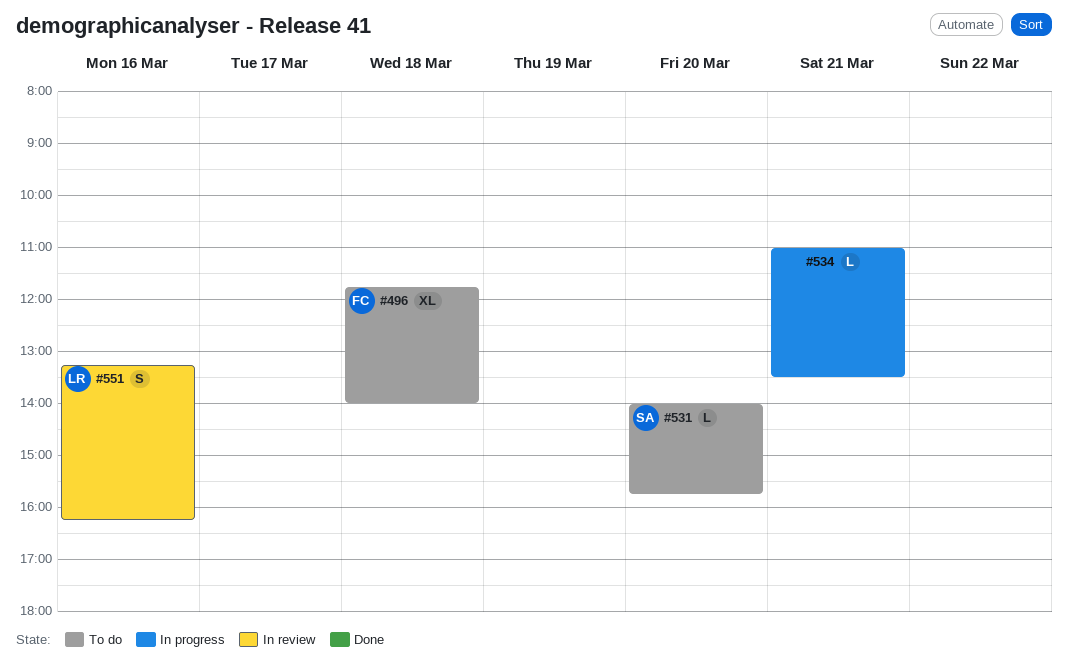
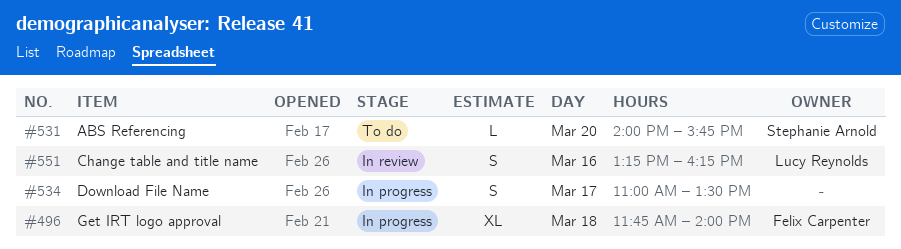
#496, status: To do -> In progress
#534, estimate: L -> S
#534, day: Mar 21 -> Mar 17

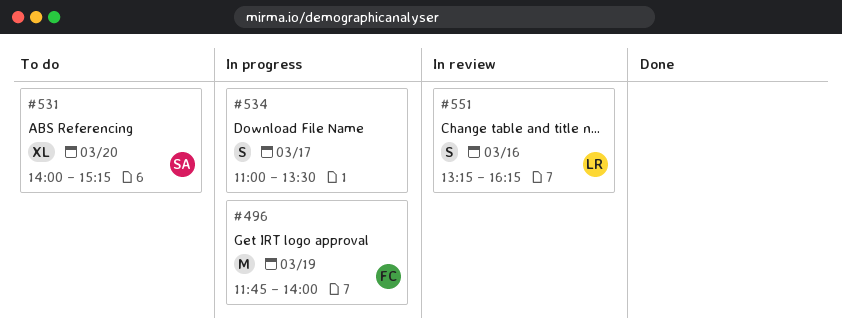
#496, estimate: XL -> M
#496, day: Mar 18 -> Mar 19
#531, estimate: L -> XL
#531, ends: 15:45 -> 15:15

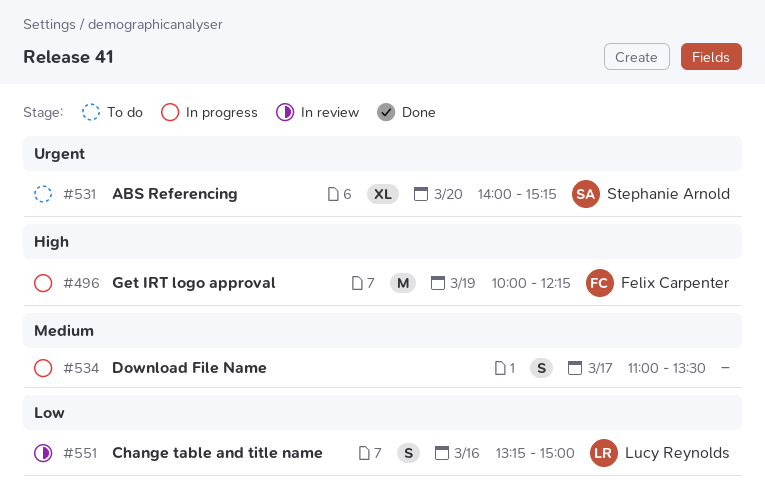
#496, begins: 11:45 -> 10:00
#496, ends: 14:00 -> 12:15
#551, ends: 16:15 -> 15:00

